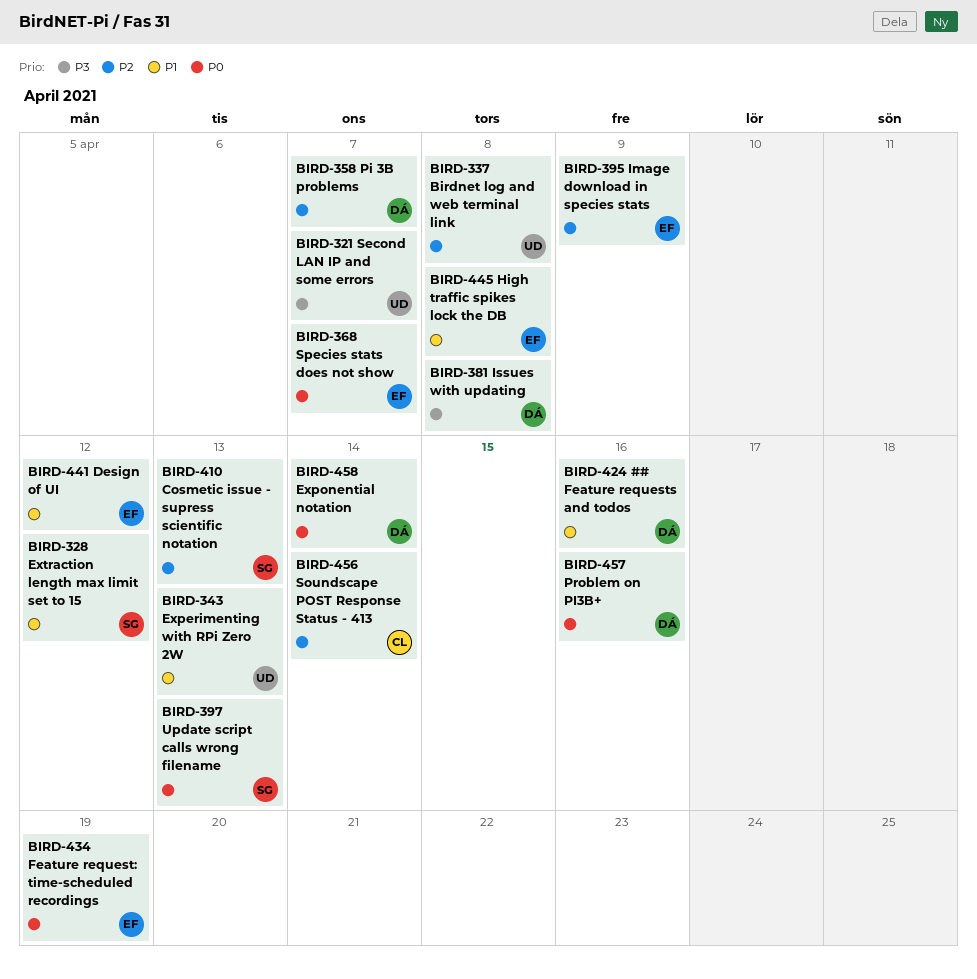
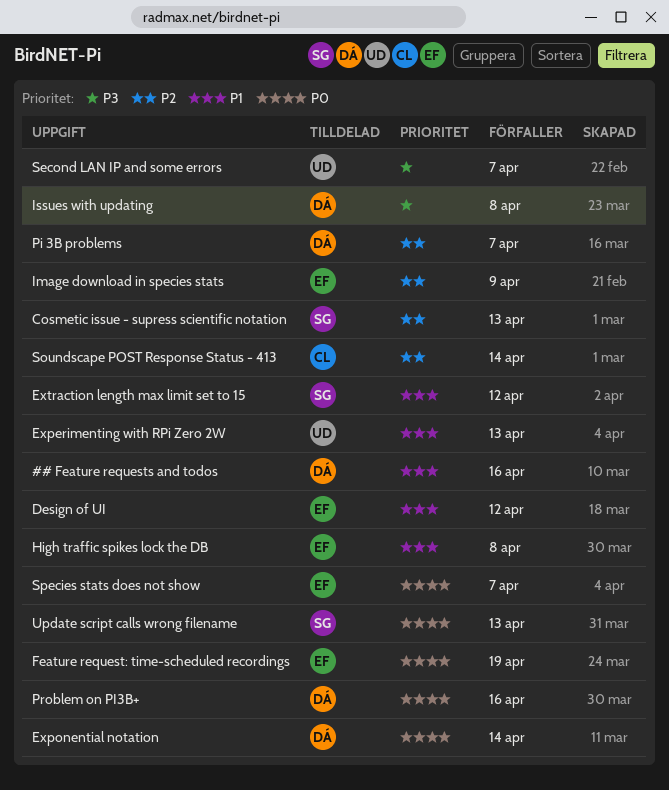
Birdnet log and web terminal link: present -> none

